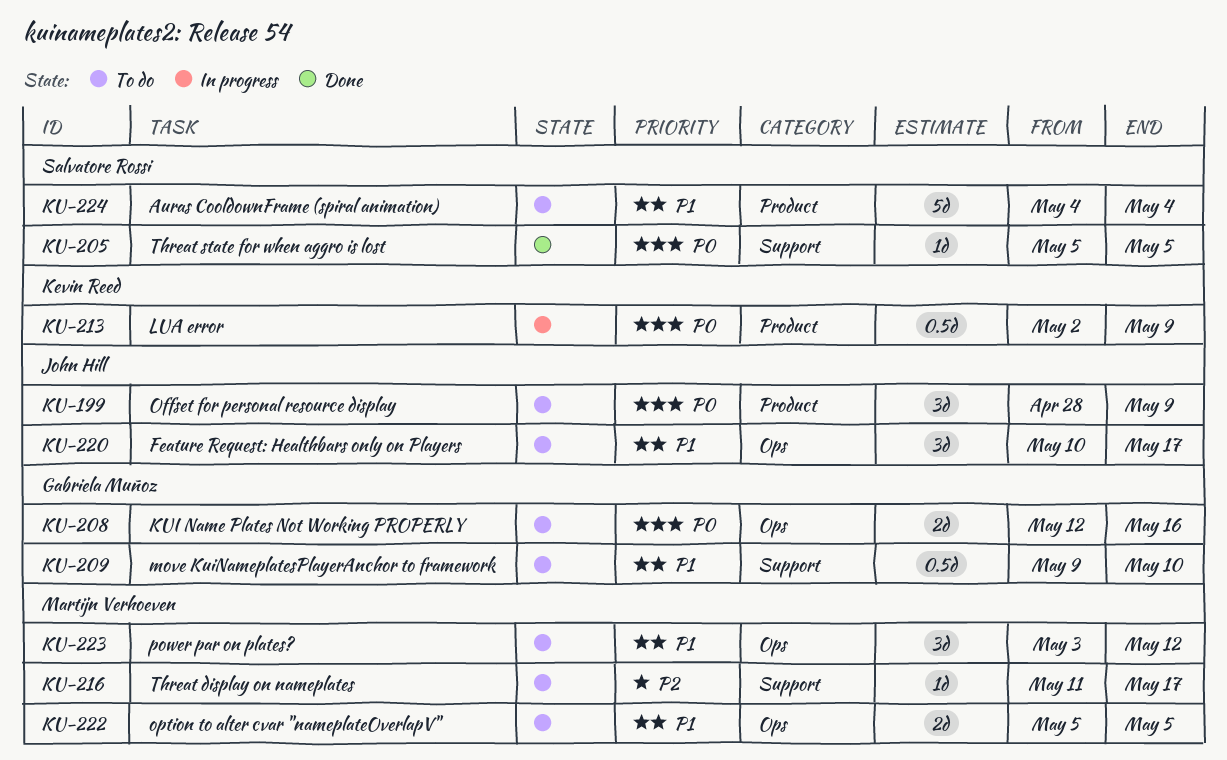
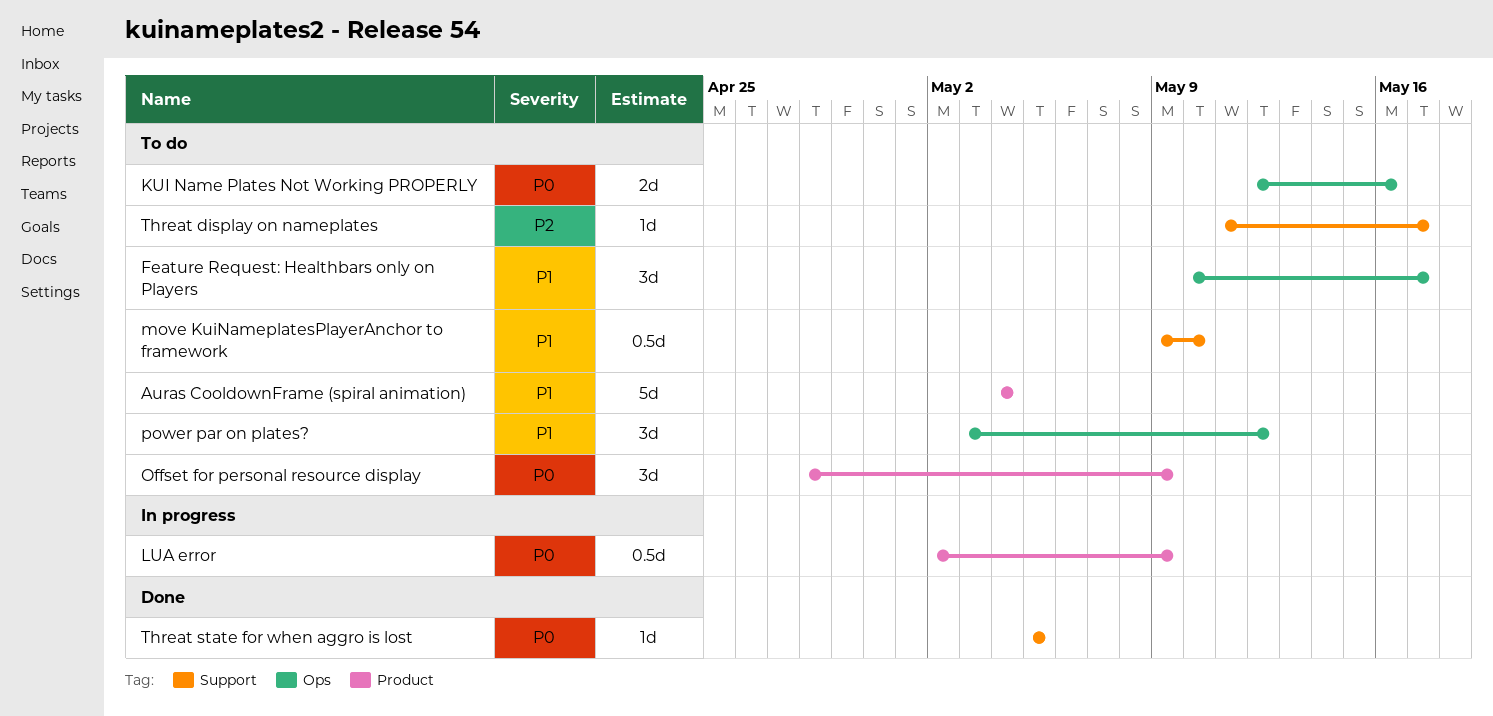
option to alter cvar "nameplateOverlapV": present -> none

